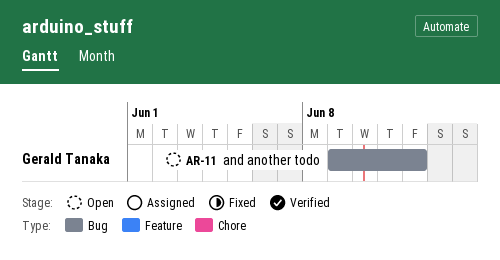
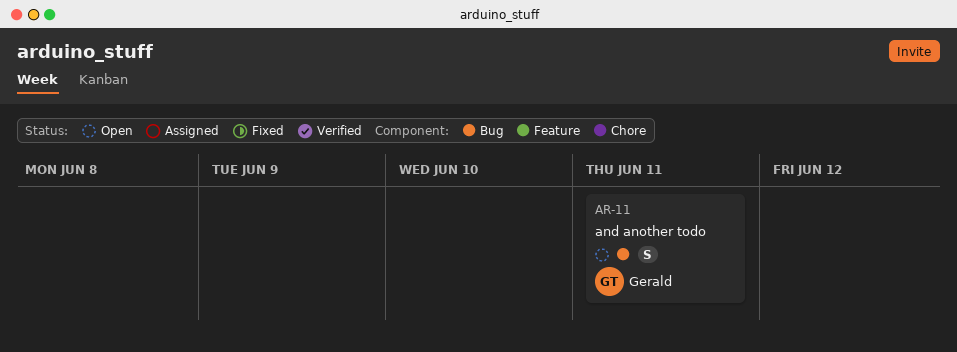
AR-11, due: Jun 12 -> Jun 11

